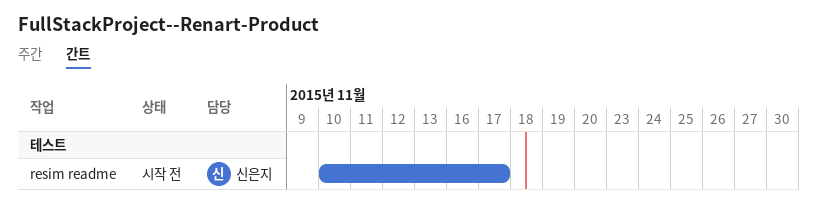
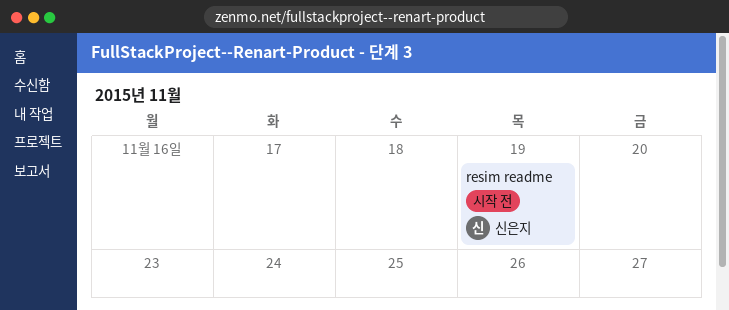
resim readme, due: Nov 17 -> Nov 19

